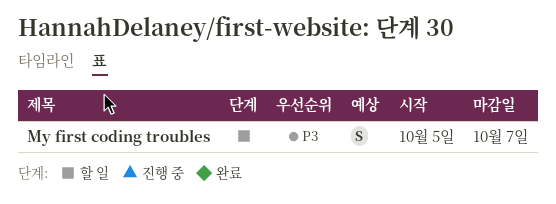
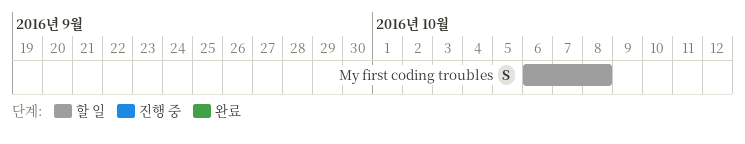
My first coding troubles, start: Oct 5 -> Oct 6
My first coding troubles, due: Oct 7 -> Oct 8

